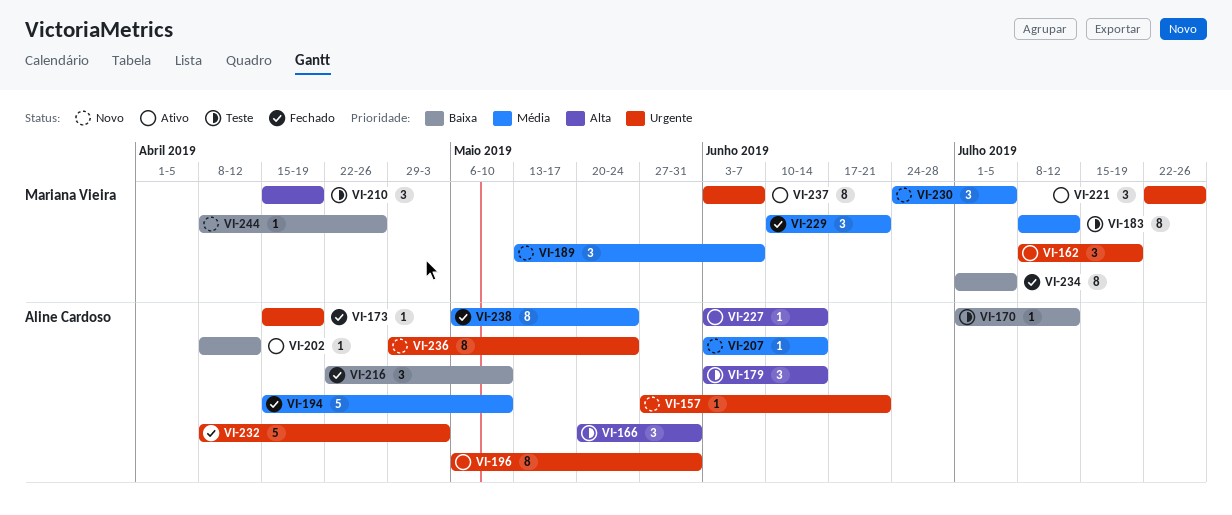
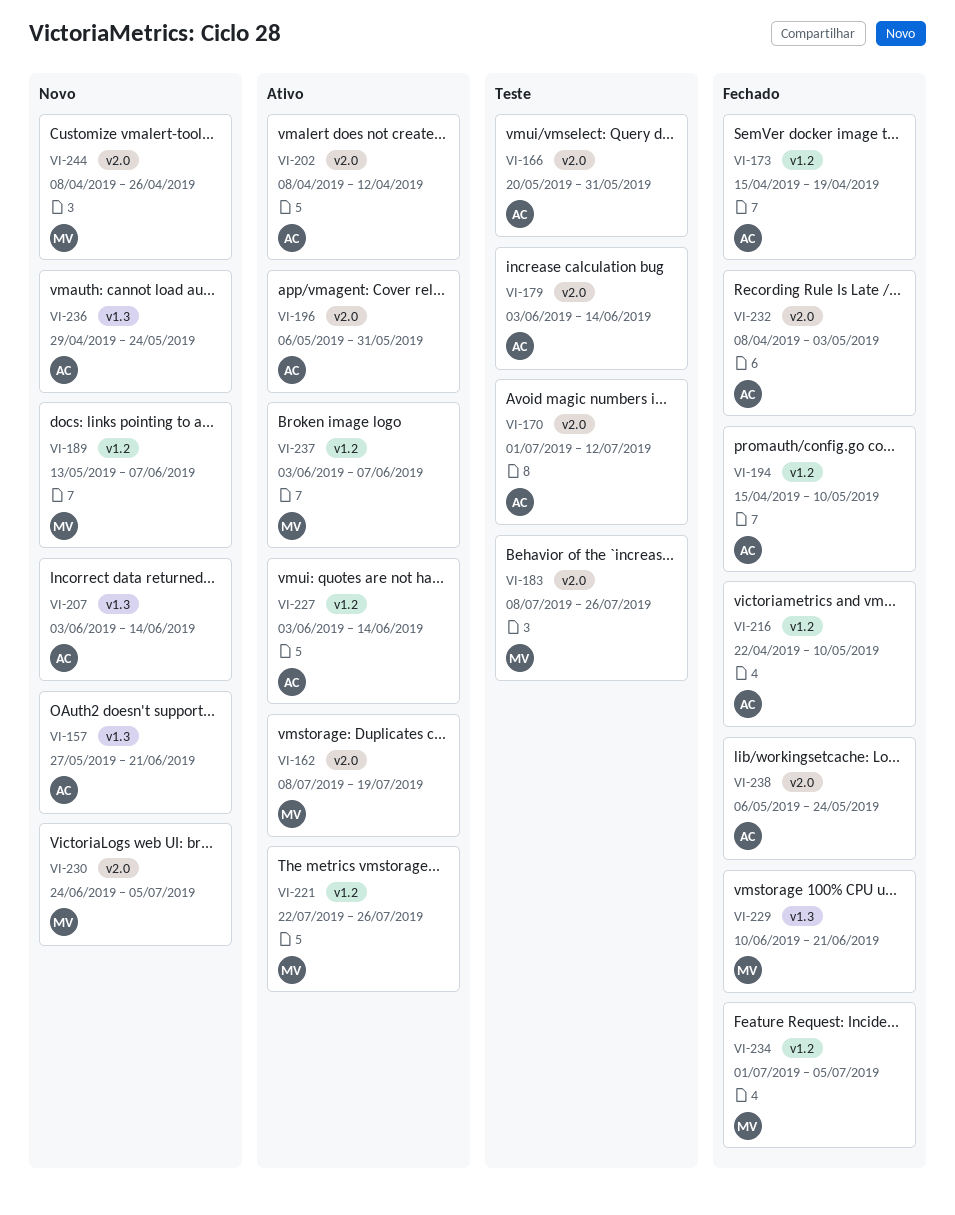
VI-183, due: Jul 12 -> Jul 26
VI-210: present -> none

